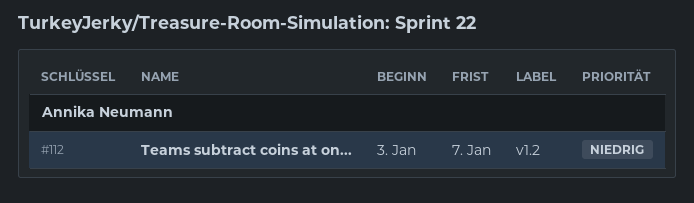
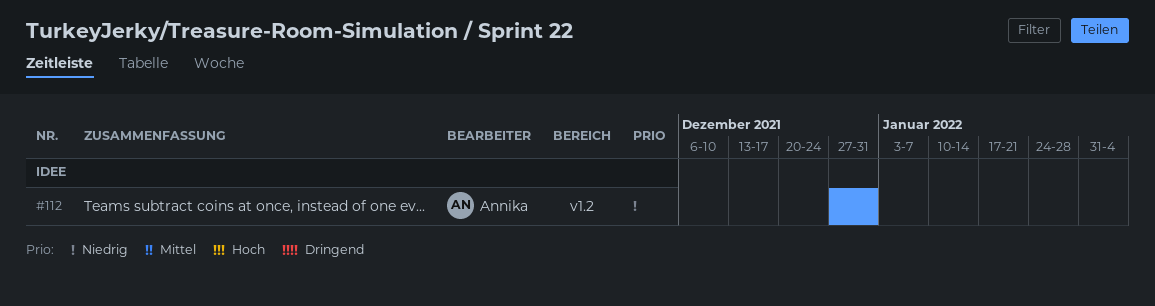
#112, start: Jan 3 -> Dec 27
#112, due: Jan 7 -> Dec 31

